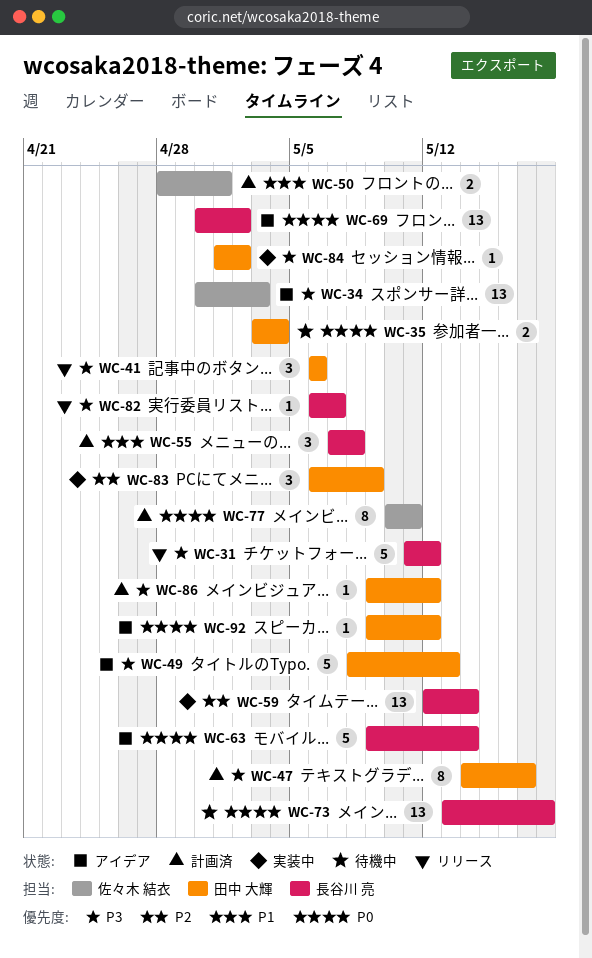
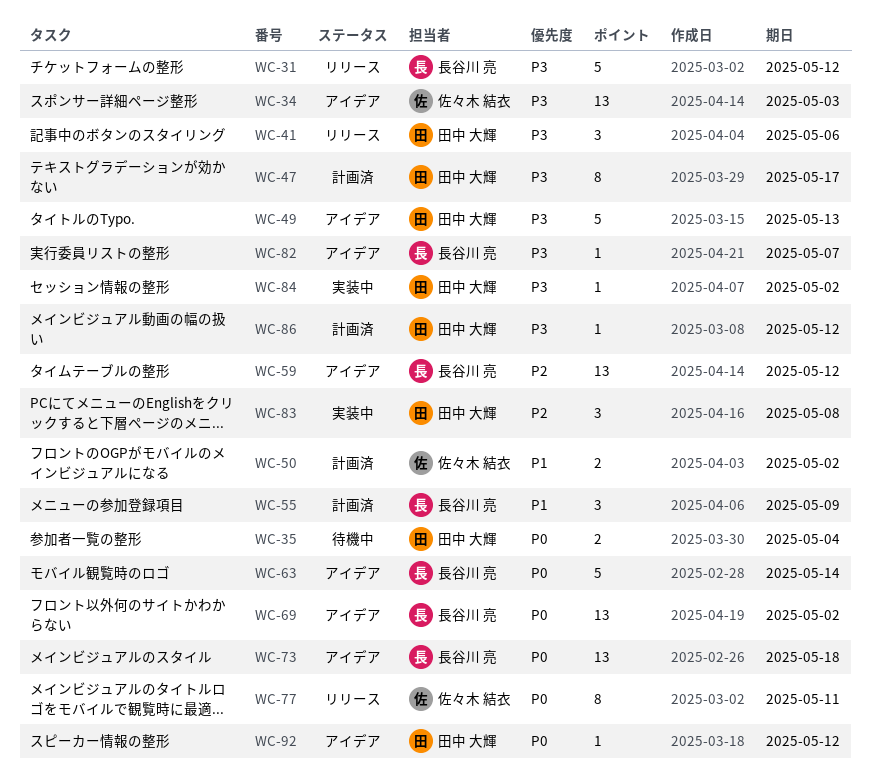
WC-50, due: May 1 -> May 2
WC-55, due: May 8 -> May 9
WC-59, status: 実装中 -> アイデア
WC-59, due: May 14 -> May 12
WC-73, status: 待機中 -> アイデア
WC-77, status: 計画済 -> リリース
WC-82, status: リリース -> アイデア
WC-83, due: May 9 -> May 8

